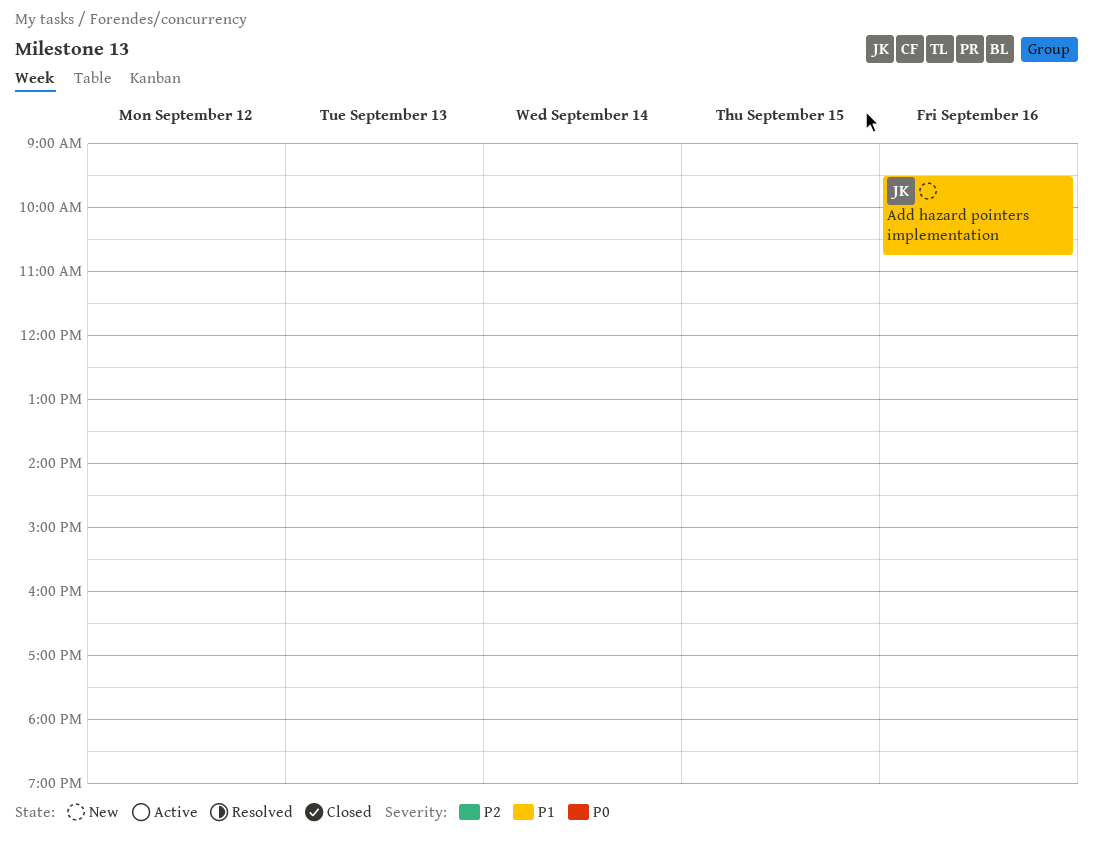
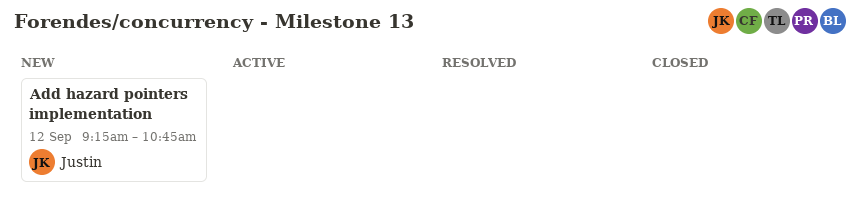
Add hazard pointers implementation, day: Sep 16 -> Sep 12
Add hazard pointers implementation, begins: 09:30 -> 09:15

